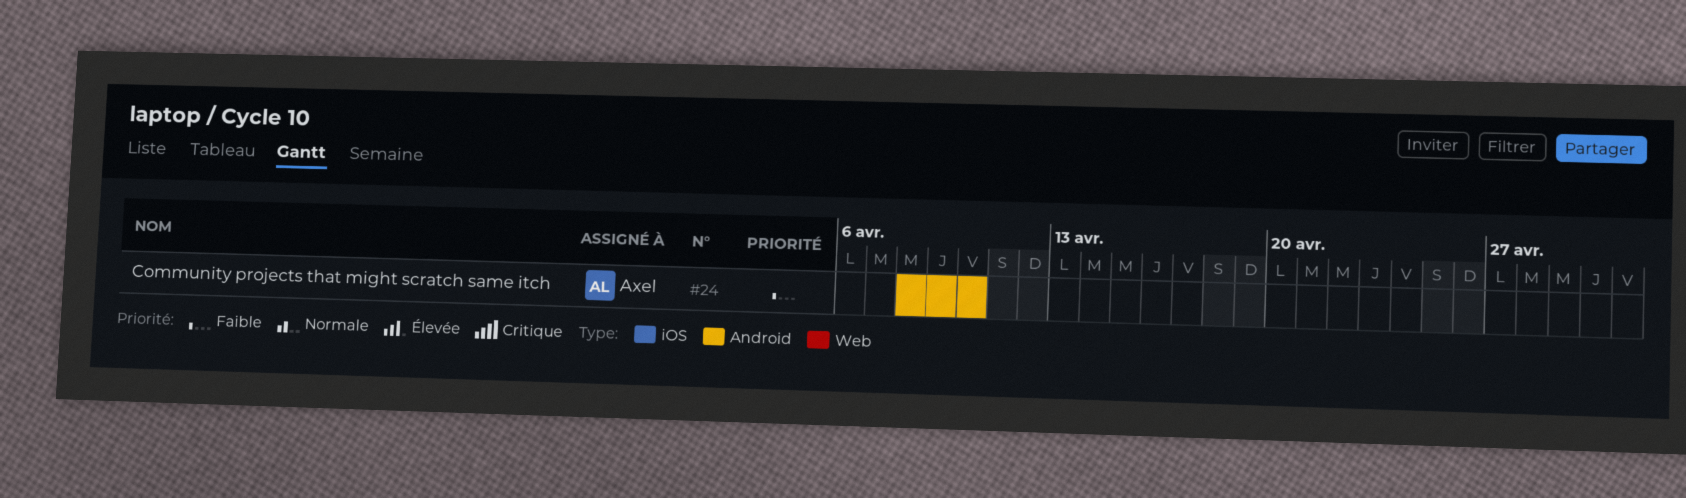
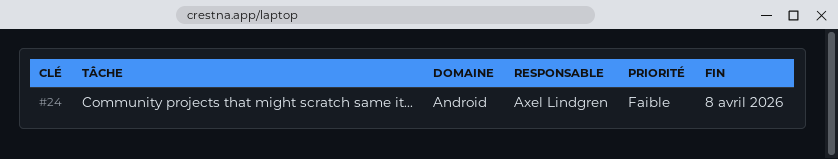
#24, due: Apr 10 -> Apr 8

